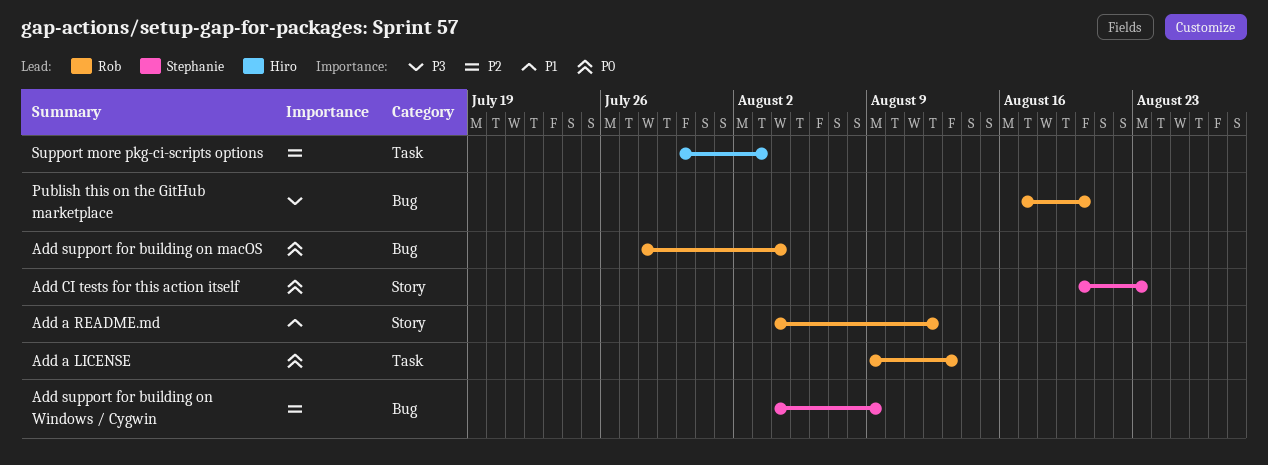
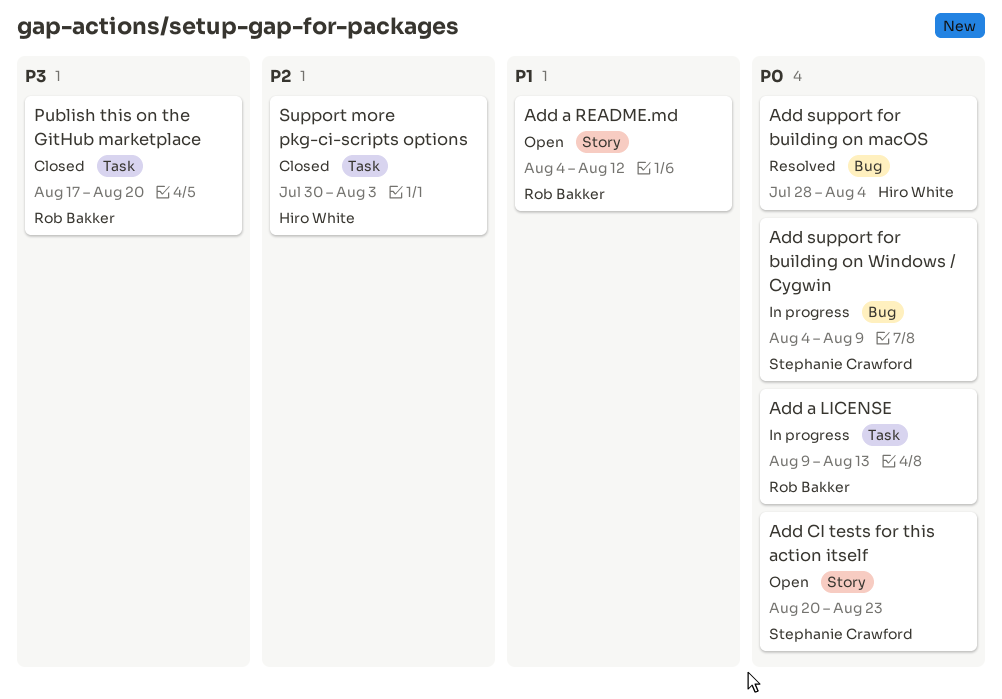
Add support for building on macOS, owner: Rob Bakker -> Hiro White
Add support for building on Windows / Cygwin, priority: P2 -> P0
Publish this on the GitHub marketplace, label: Bug -> Task

